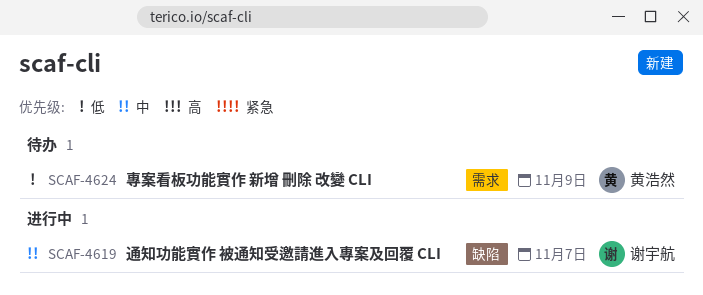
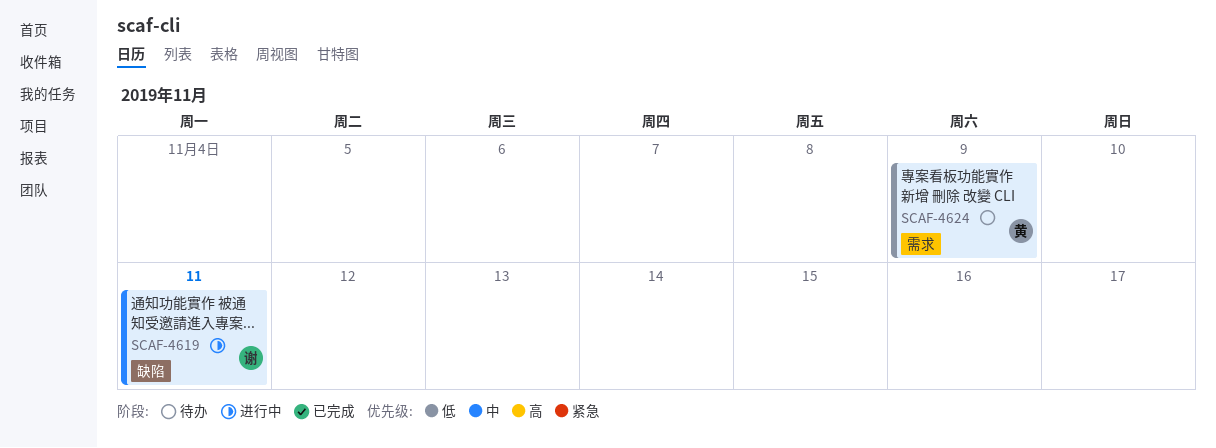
SCAF-4619, due: Nov 7 -> Nov 11

